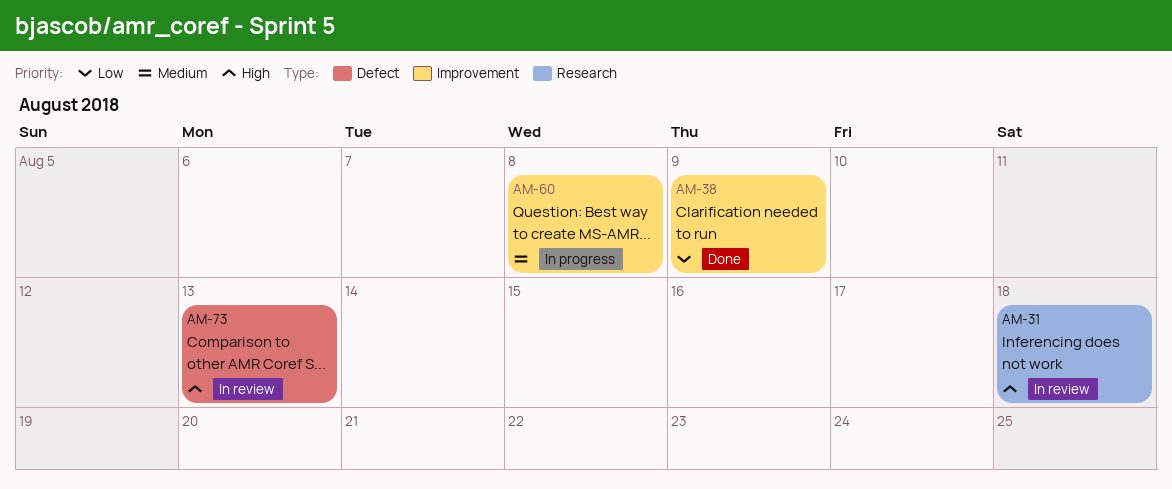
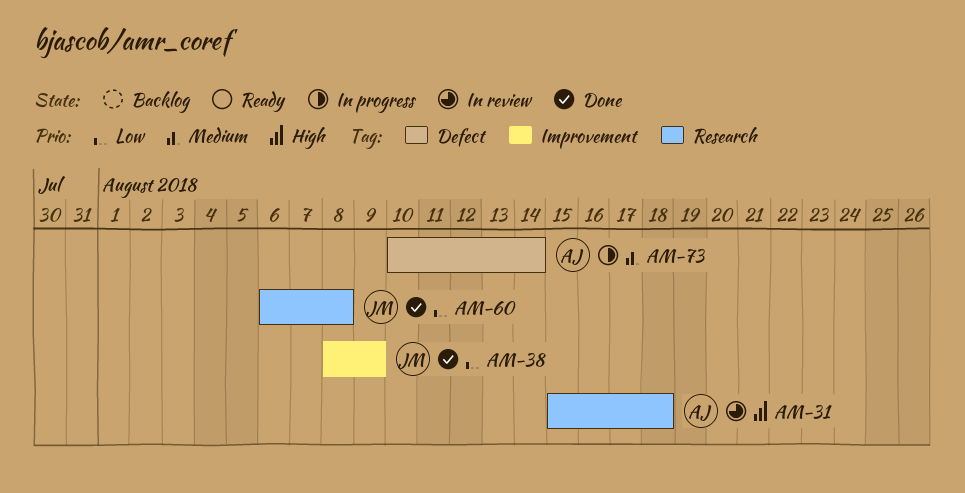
AM-60, status: In progress -> Done
AM-60, priority: Medium -> Low
AM-60, label: Improvement -> Research
AM-73, status: In review -> In progress
AM-73, priority: High -> Medium
AM-73, due: Aug 13 -> Aug 14

